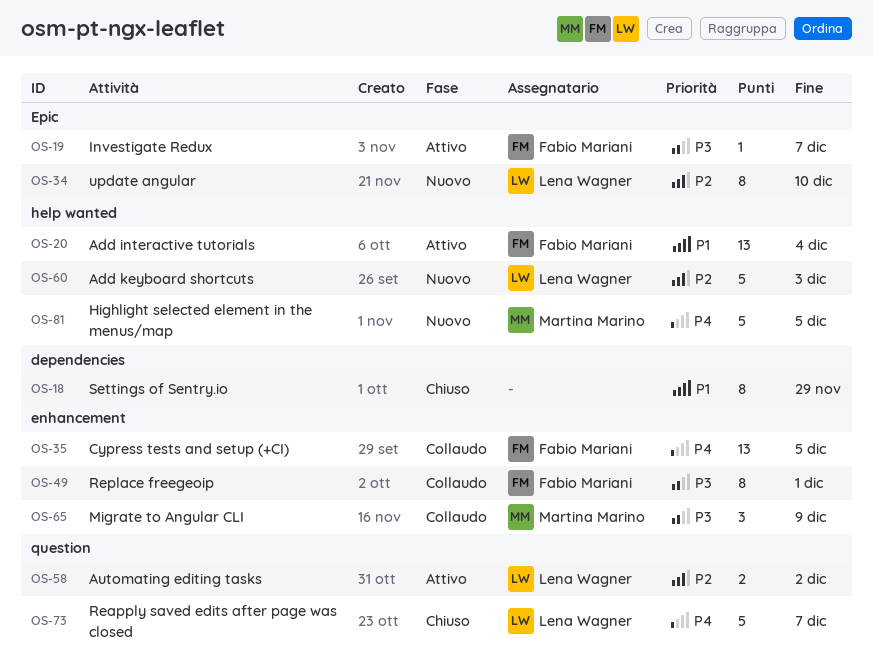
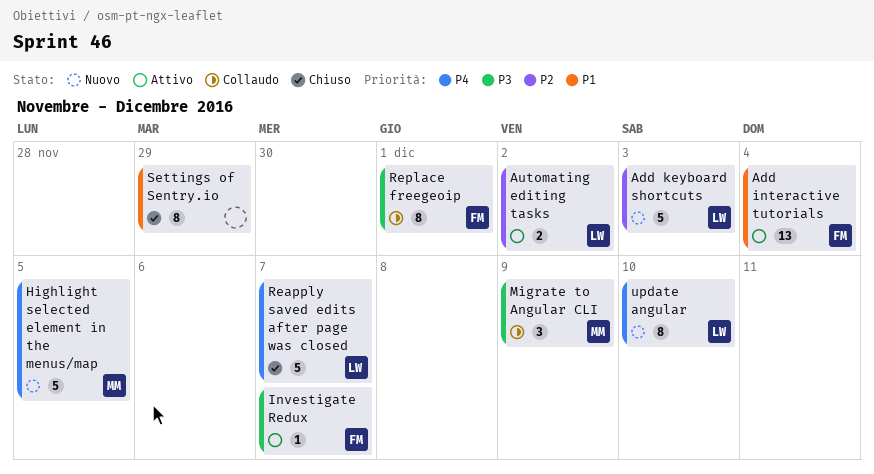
Cypress tests and setup (+CI): present -> none
update angular, priority: P2 -> P4

